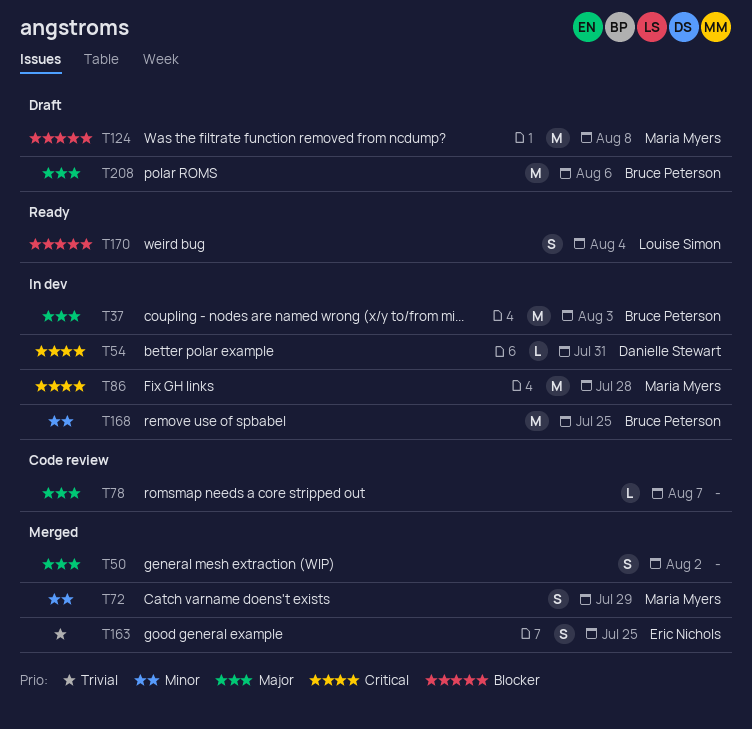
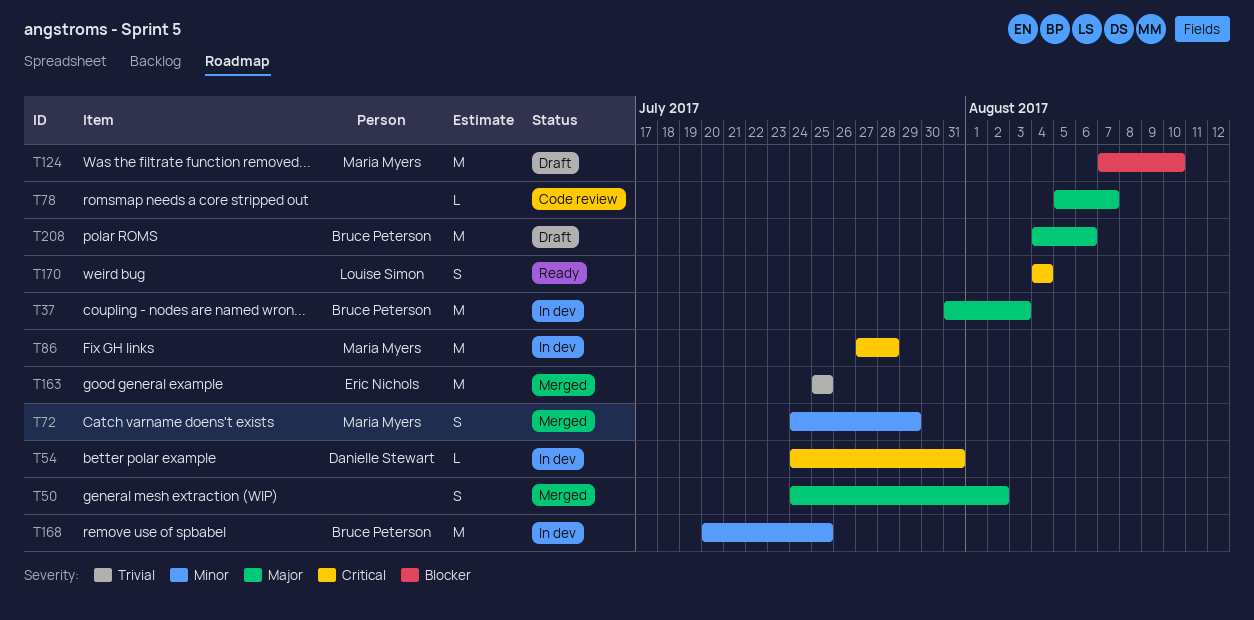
T124, due: Aug 8 -> Aug 10
T163, estimate: S -> M
T170, priority: Blocker -> Critical

